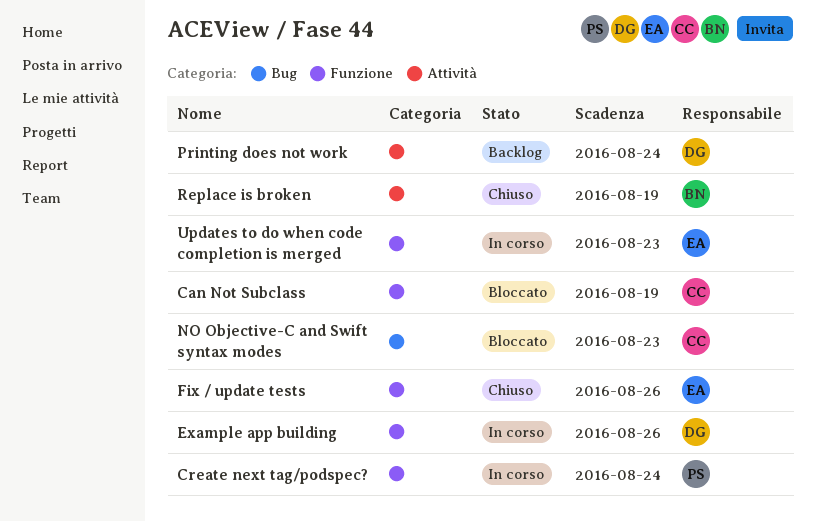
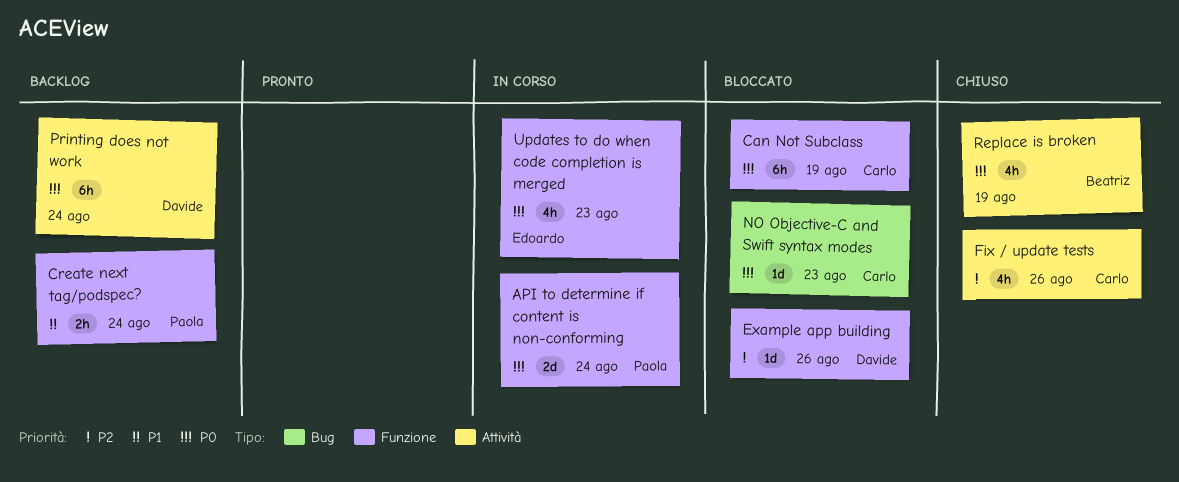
API to determine if content is non-conforming: none -> present
Create next tag/podspec?, status: In corso -> Backlog
Example app building, status: In corso -> Bloccato
Fix / update tests, owner: Edoardo -> Carlo
Fix / update tests, label: Funzione -> Attività

